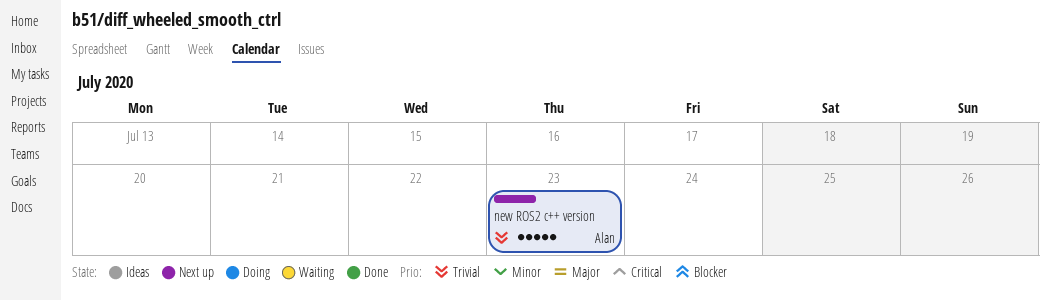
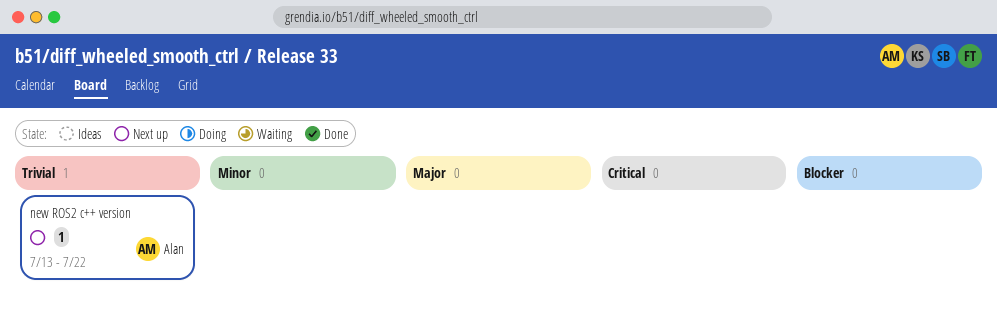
new ROS2 c++ version, estimate: 5 -> 1
new ROS2 c++ version, due: Jul 23 -> Jul 22

